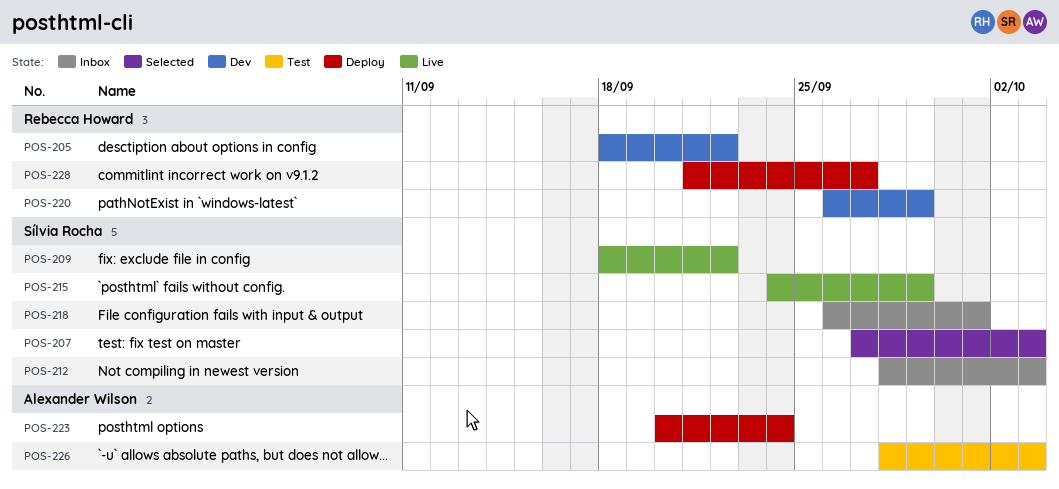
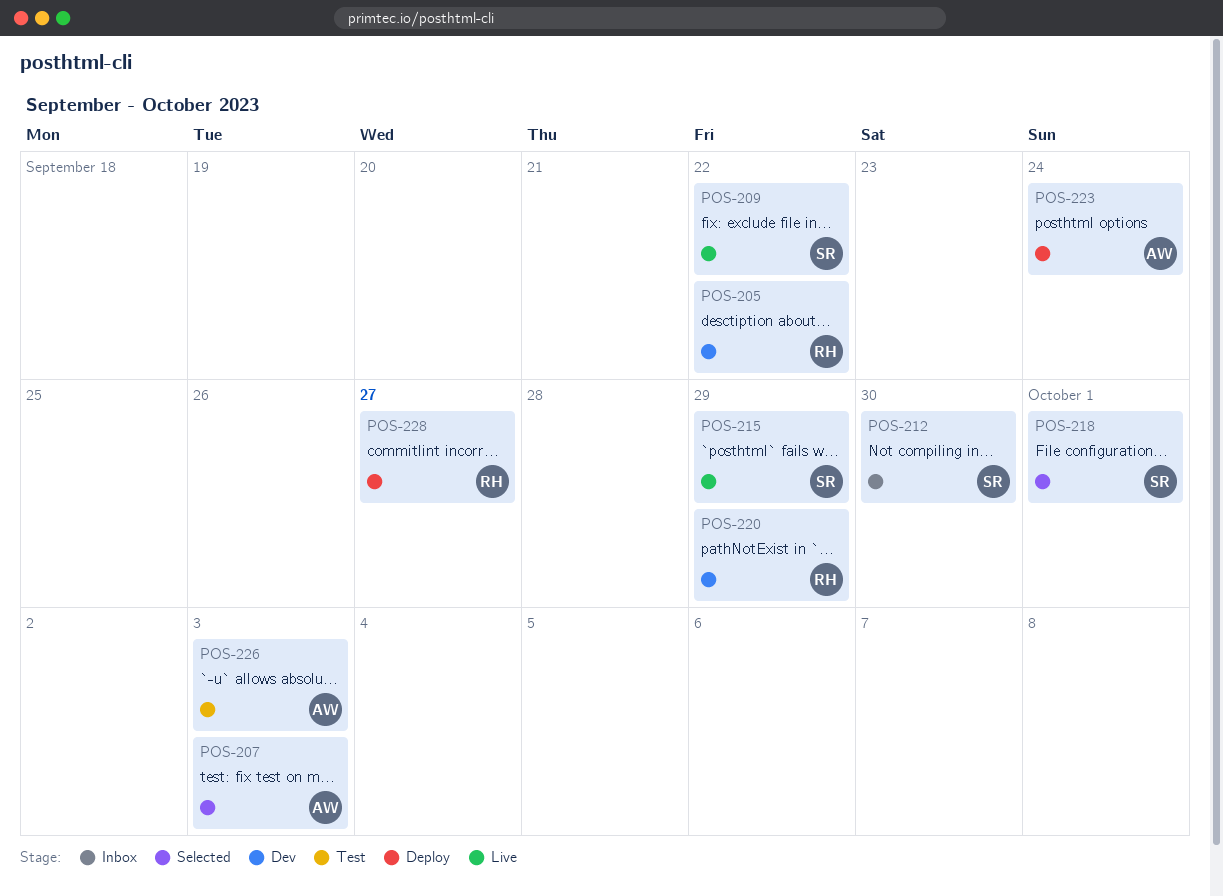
POS-207, owner: Sílvia Rocha -> Alexander Wilson
POS-212, due: Oct 3 -> Sep 30
POS-218, status: Inbox -> Selected

